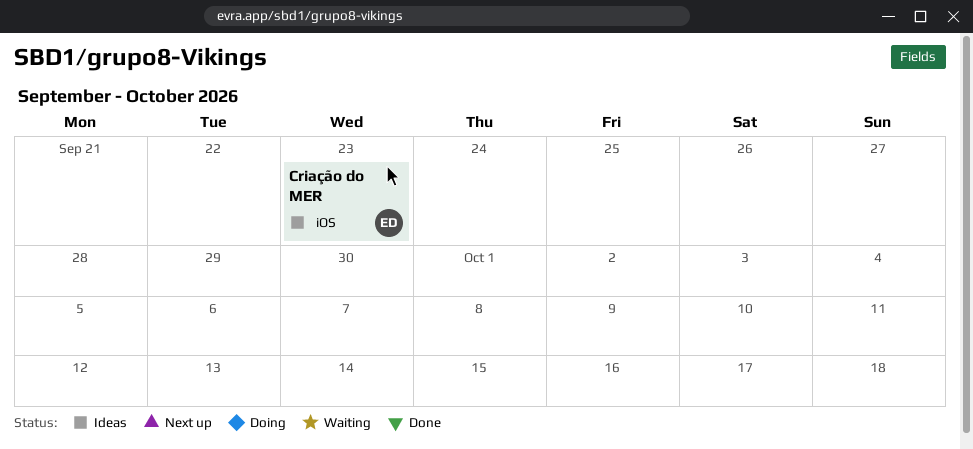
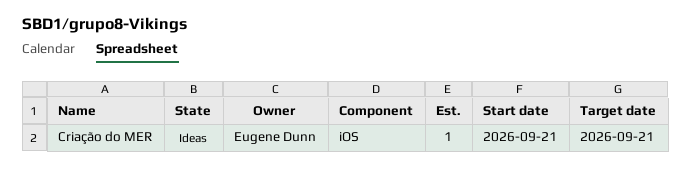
Criação do MER, due: Sep 23 -> Sep 21

